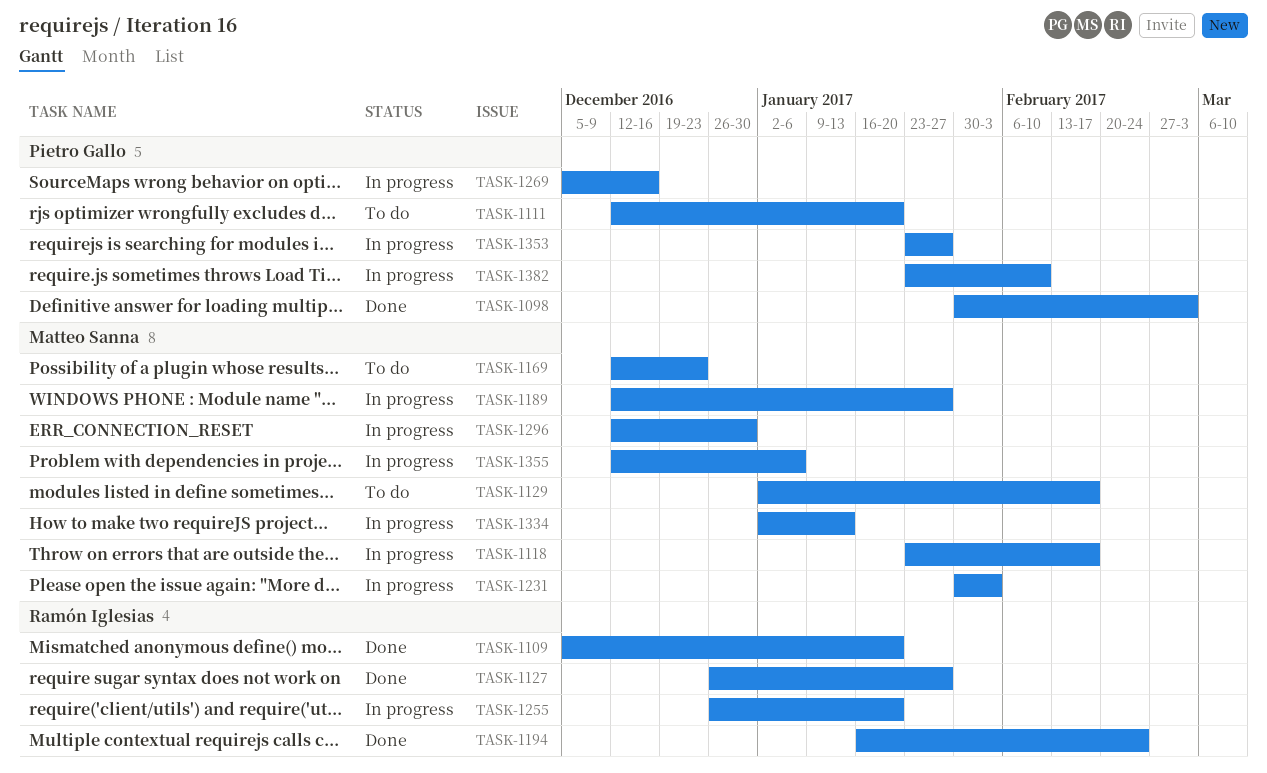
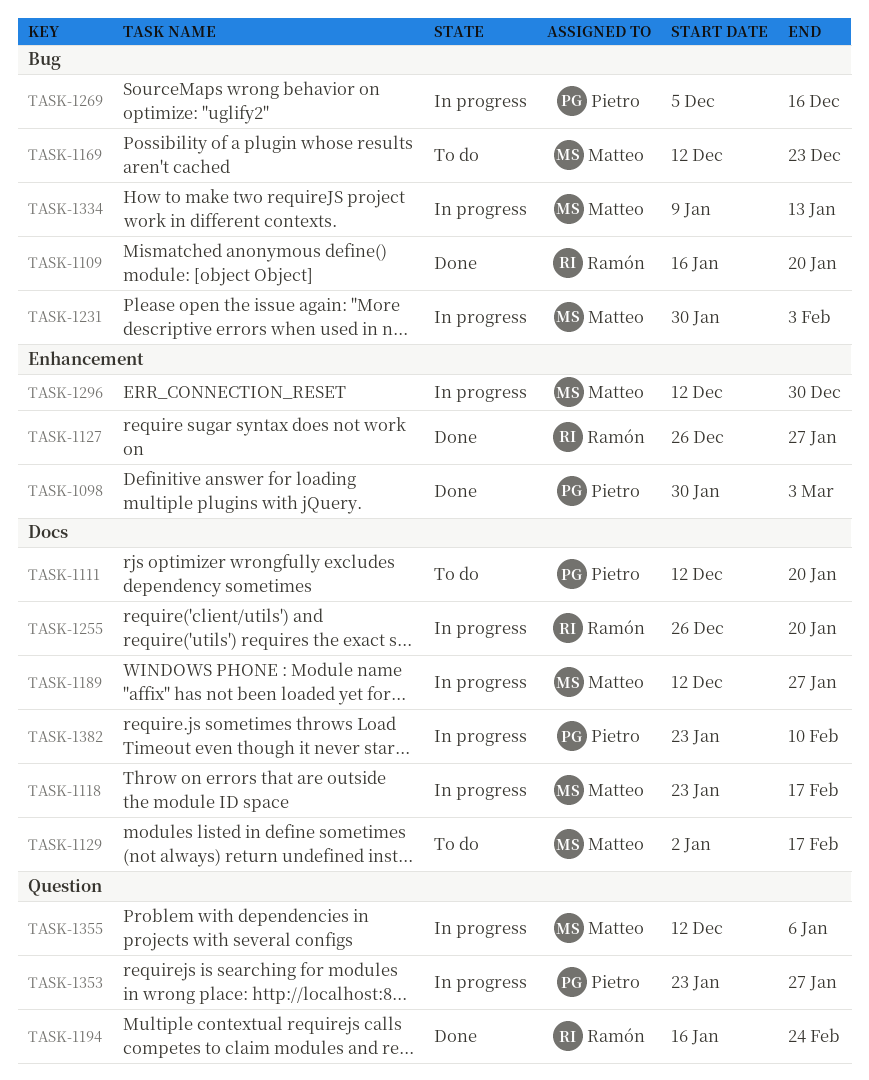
TASK-1109, start: Dec 5 -> Jan 16
TASK-1334, start: Jan 2 -> Jan 9

